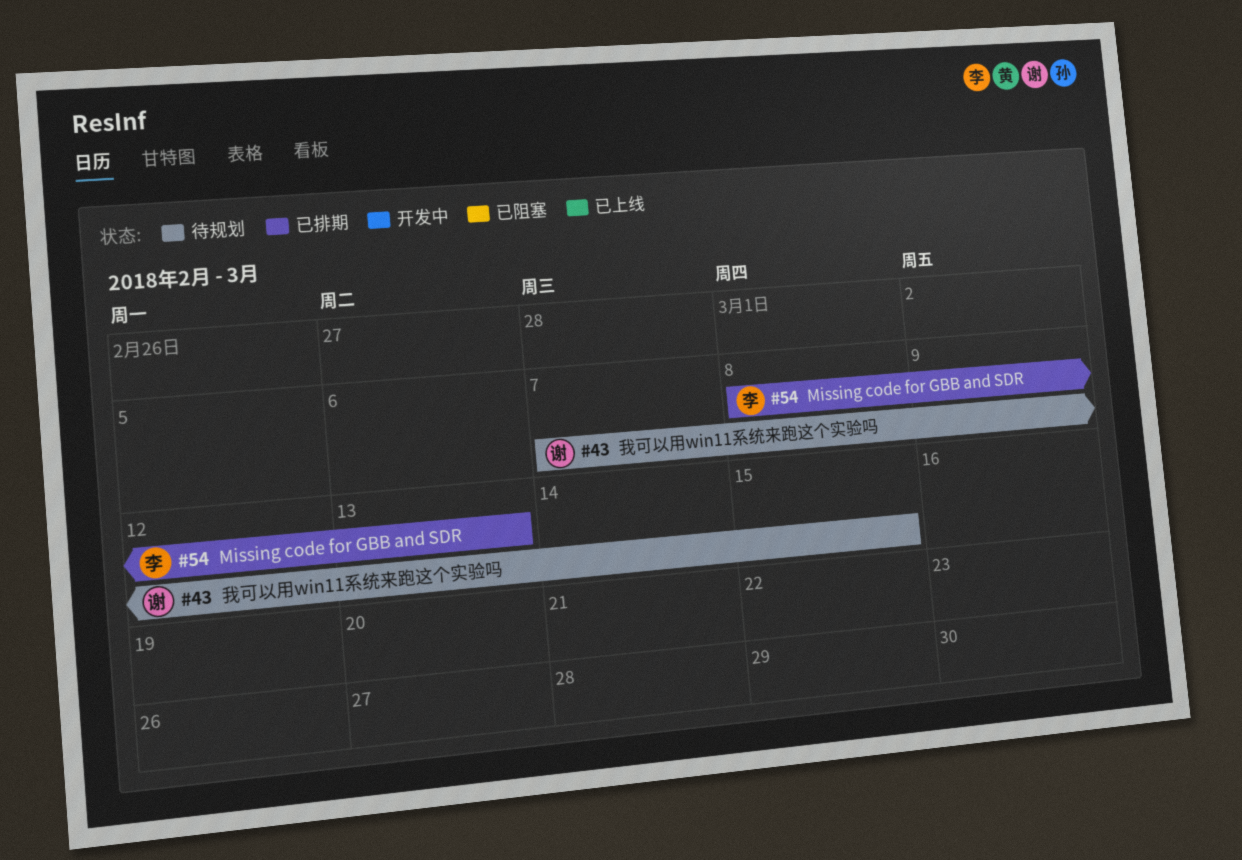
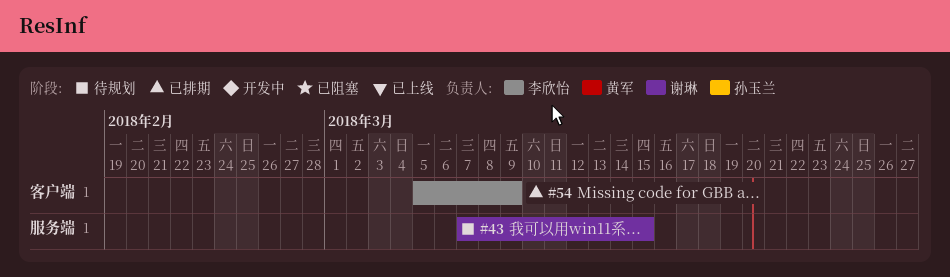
#54, start: Mar 8 -> Mar 5
#54, due: Mar 13 -> Mar 9

